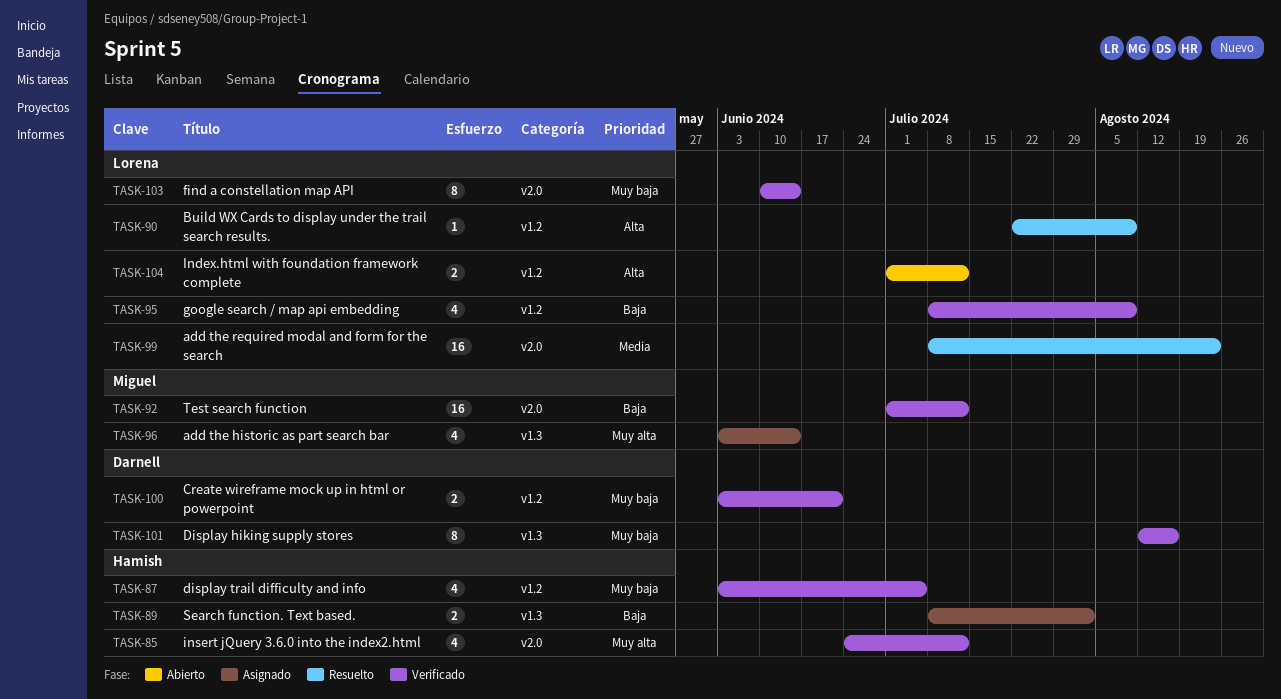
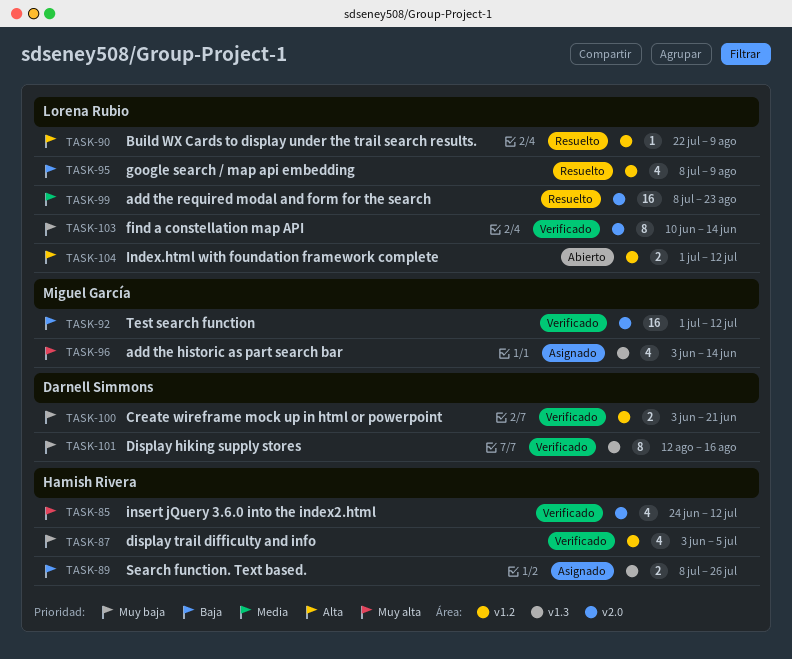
TASK-89, due: Aug 2 -> Jul 26
TASK-95, status: Verificado -> Resuelto

